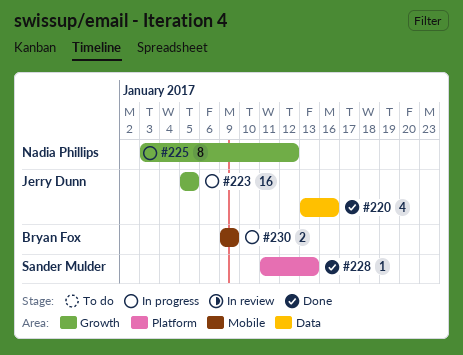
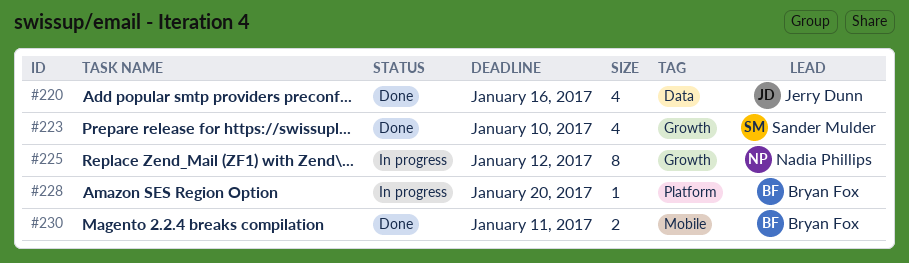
#223, status: In progress -> Done
#223, owner: Jerry Dunn -> Sander Mulder
#223, estimate: 16 -> 4
#223, due: Jan 5 -> Jan 10
#228, status: Done -> In progress
#228, owner: Sander Mulder -> Bryan Fox
#228, due: Jan 13 -> Jan 20
#230, status: In progress -> Done
#230, due: Jan 9 -> Jan 11

